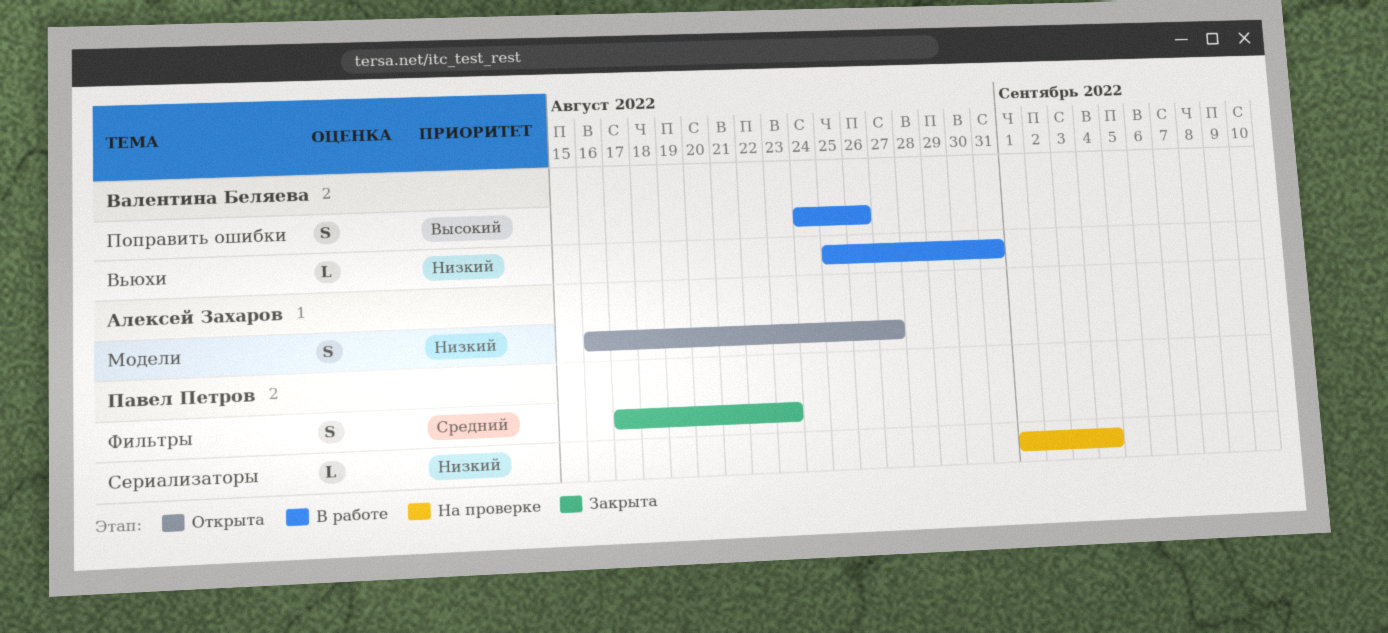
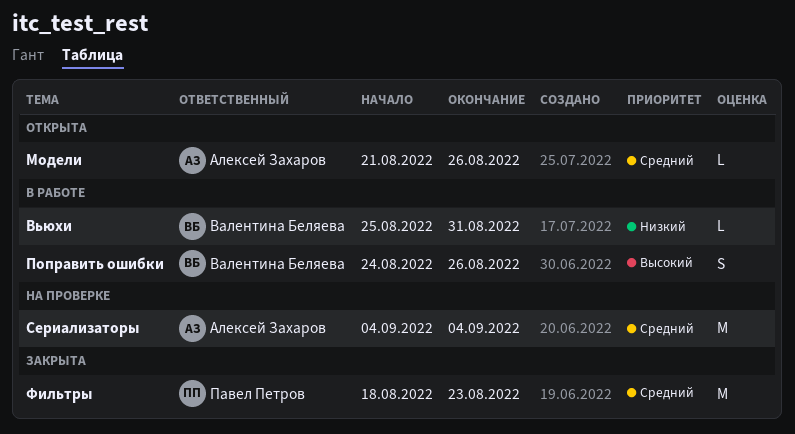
Модели, priority: Низкий -> Средний
Модели, estimate: S -> L
Модели, start: Aug 16 -> Aug 21
Модели, due: Aug 27 -> Aug 26
Сериализаторы, owner: Павел Петров -> Алексей Захаров
Сериализаторы, priority: Низкий -> Средний
Сериализаторы, estimate: L -> M
Сериализаторы, start: Sep 1 -> Sep 4
Фильтры, estimate: S -> M
Фильтры, start: Aug 17 -> Aug 18

